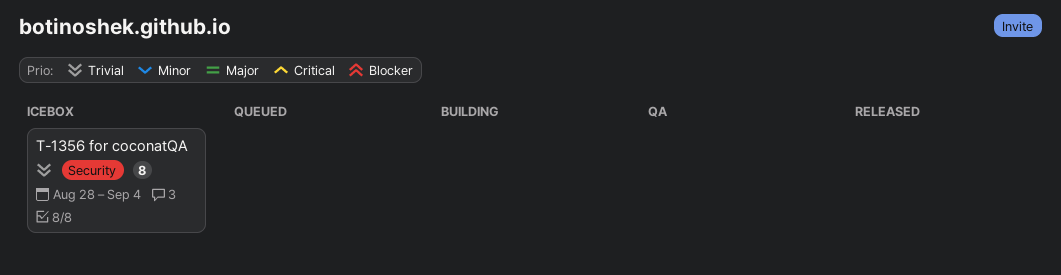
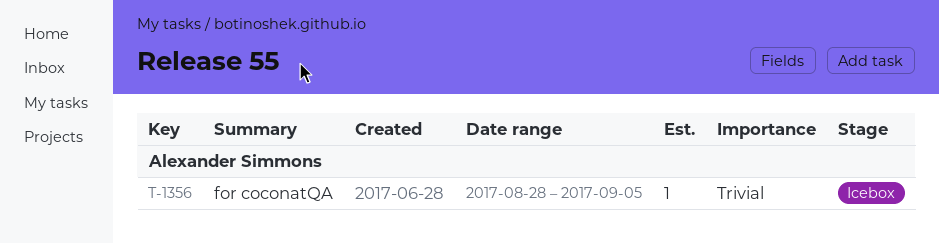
T-1356, estimate: 8 -> 1
T-1356, due: Sep 4 -> Sep 5

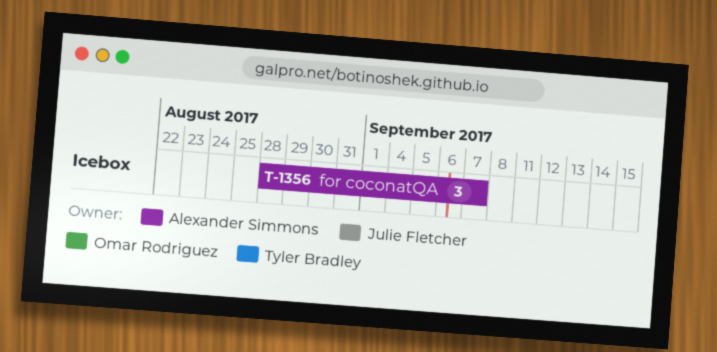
T-1356, estimate: 1 -> 3
T-1356, due: Sep 5 -> Sep 7

